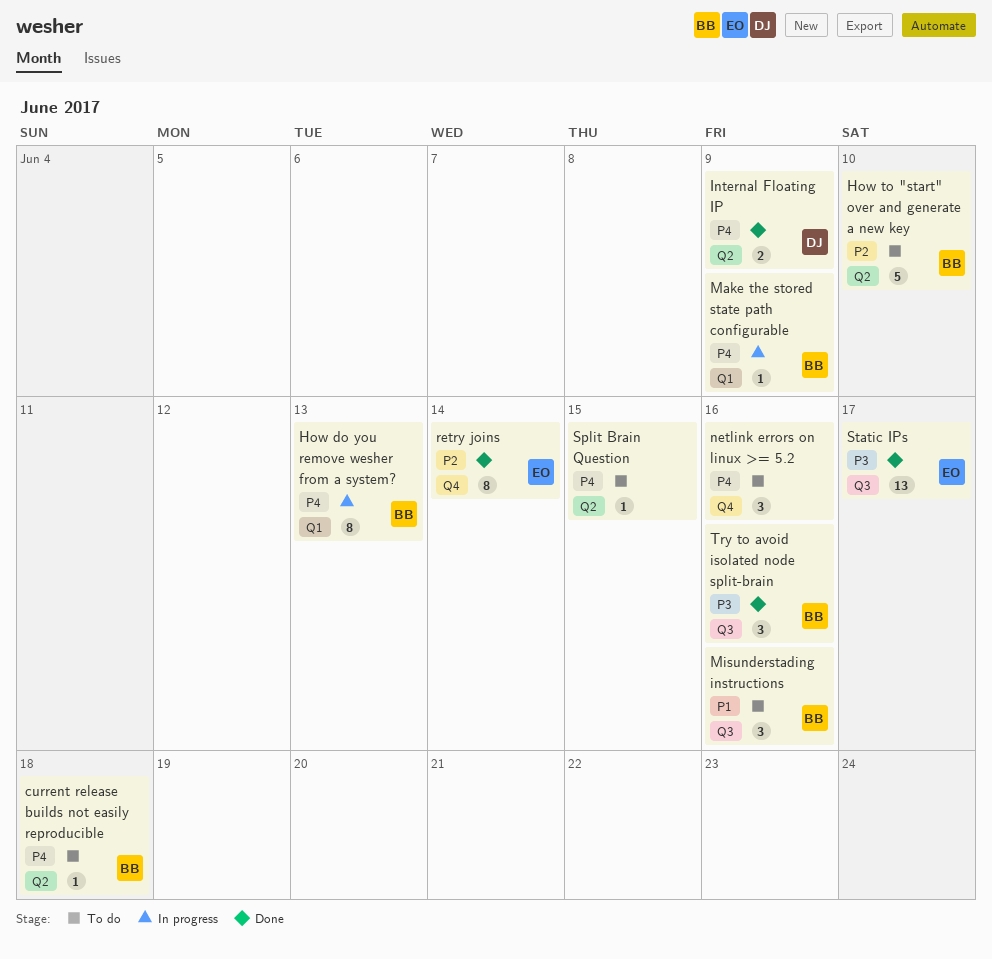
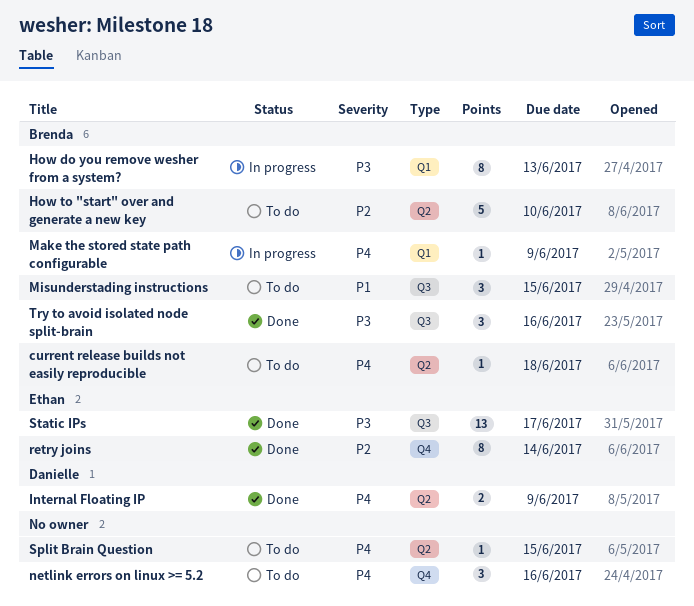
How do you remove wesher from a system?, priority: P4 -> P3
Misunderstading instructions, due: Jun 16 -> Jun 15

